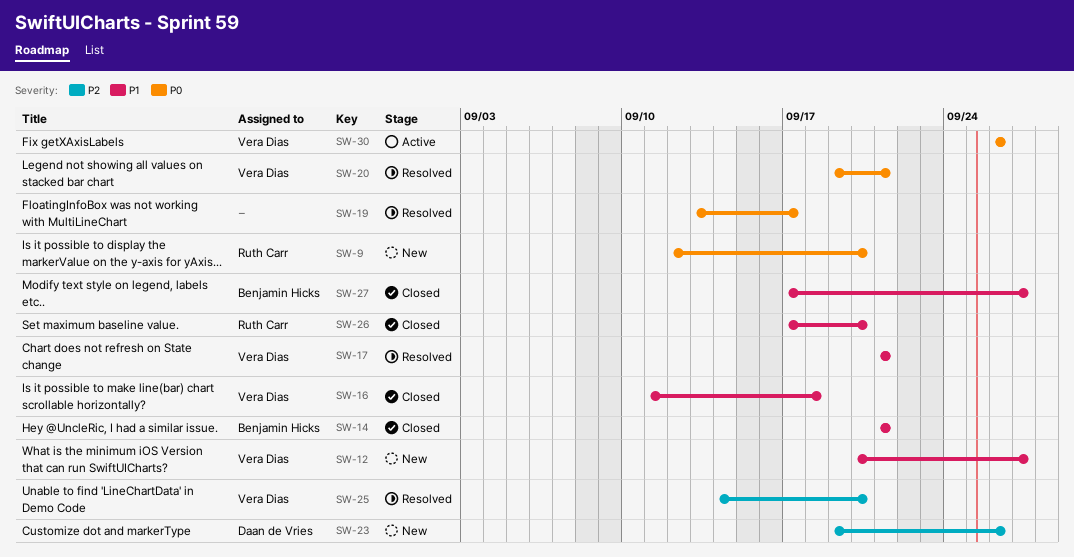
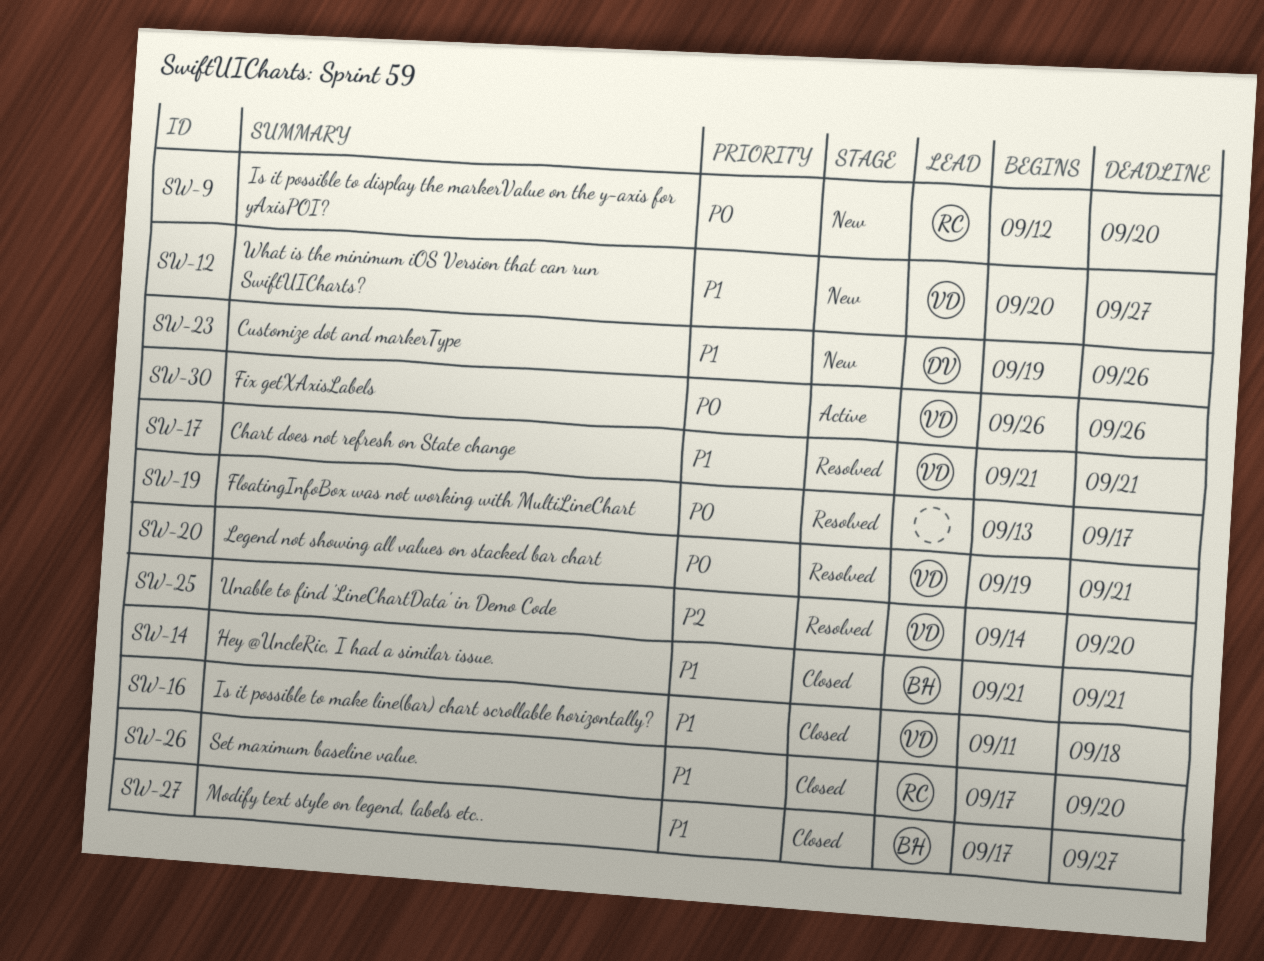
SW-23, priority: P2 -> P1

